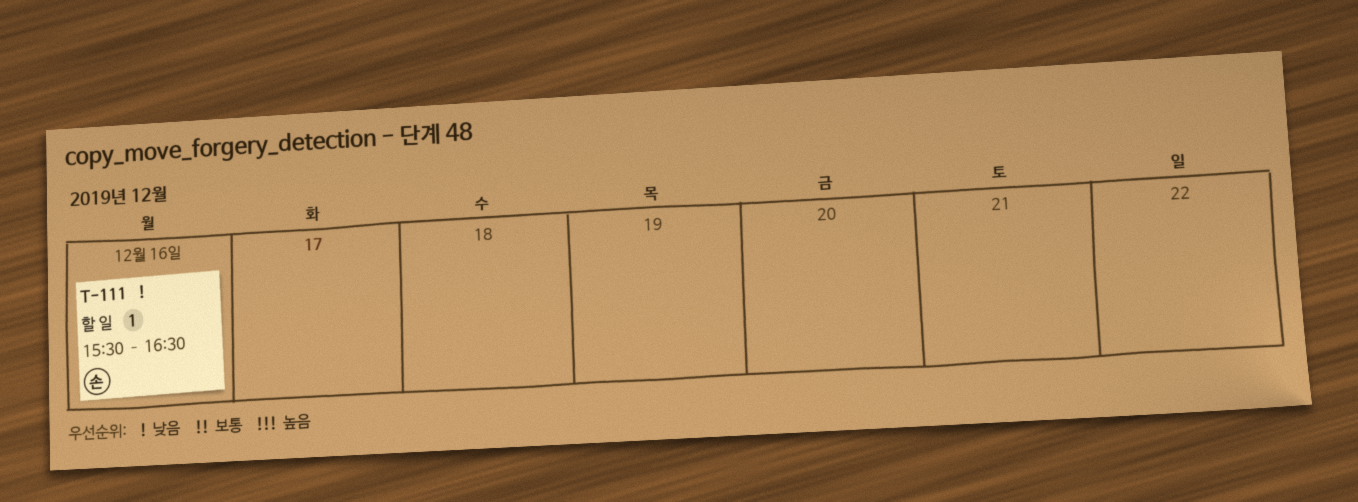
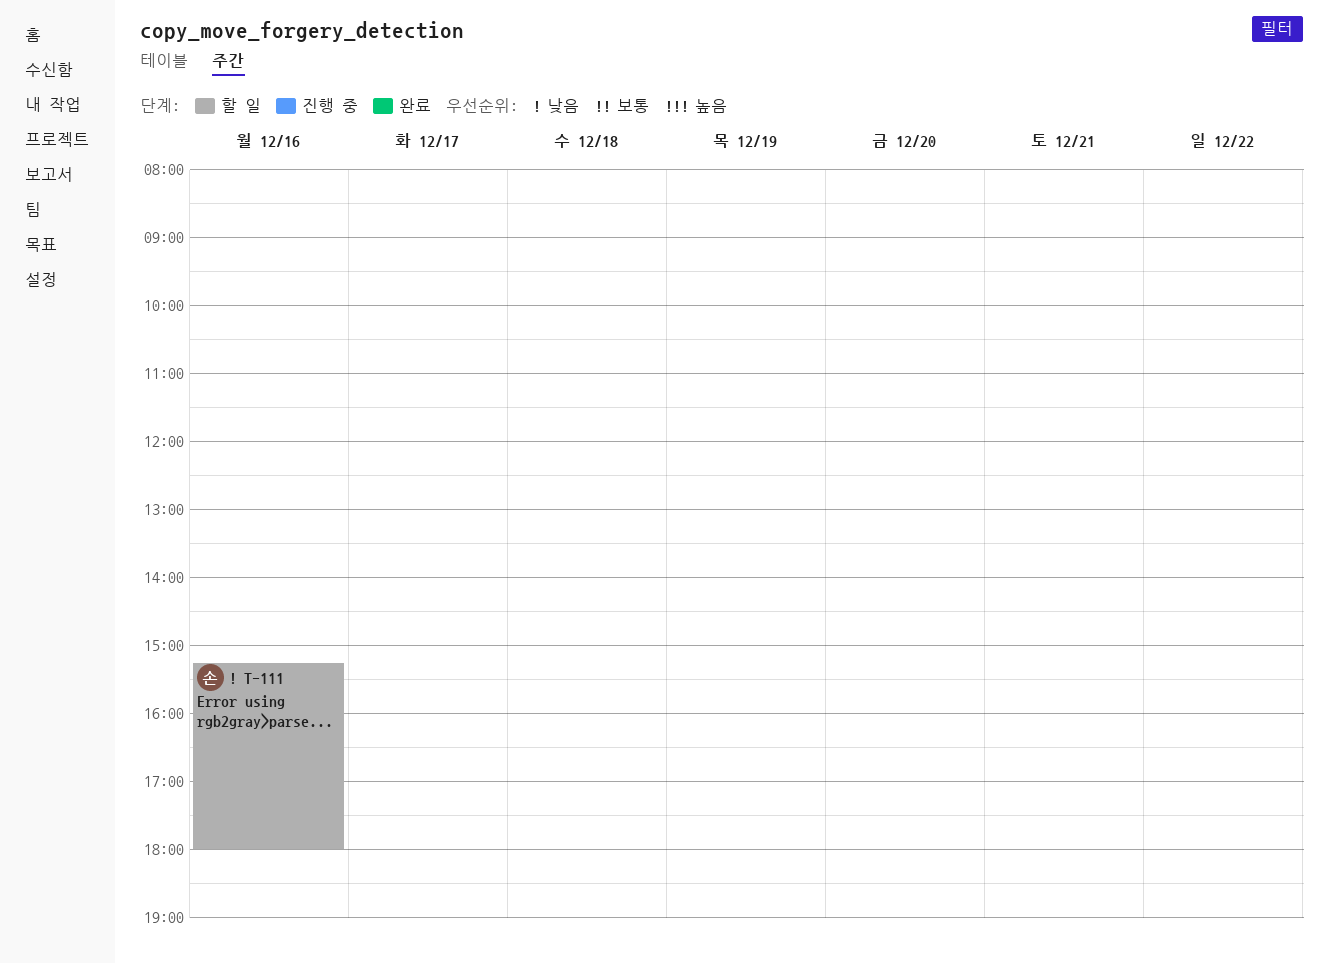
T-111, begins: 15:30 -> 15:15
T-111, ends: 16:30 -> 18:00

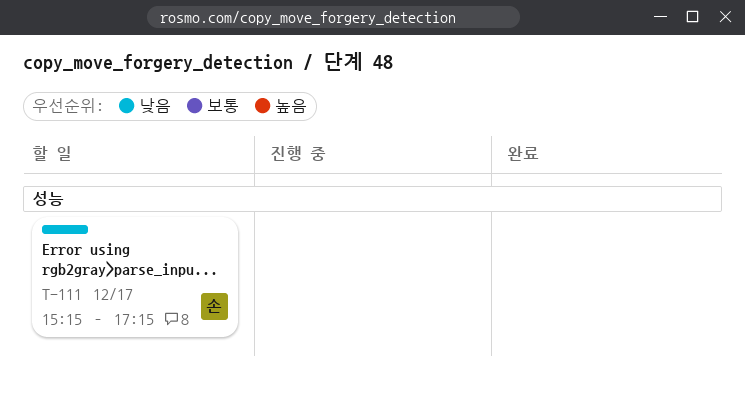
T-111, day: Dec 16 -> Dec 17
T-111, ends: 18:00 -> 17:15

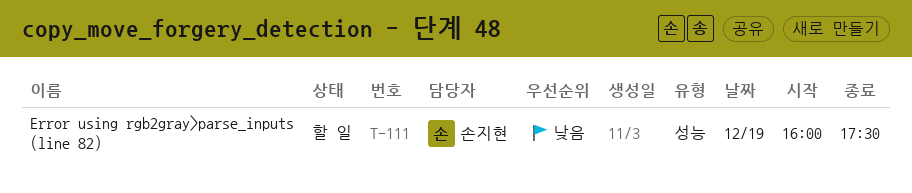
T-111, day: Dec 17 -> Dec 19
T-111, begins: 15:15 -> 16:00
T-111, ends: 17:15 -> 17:30

